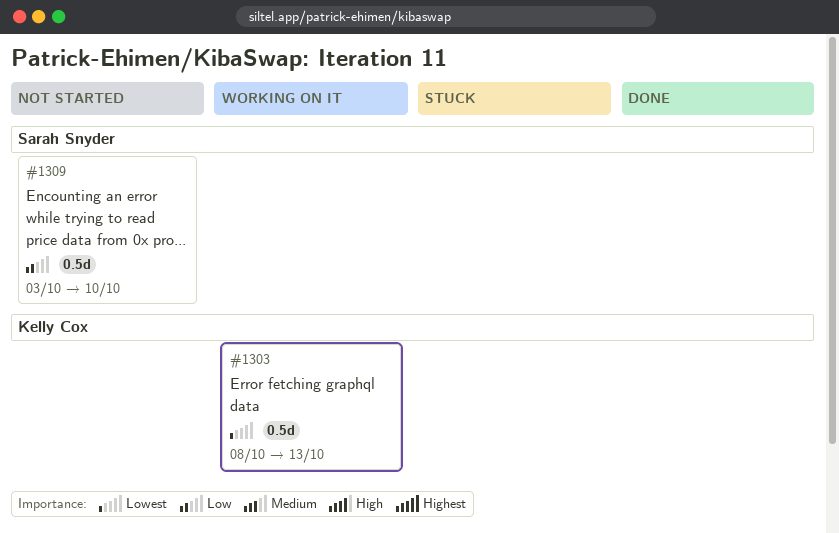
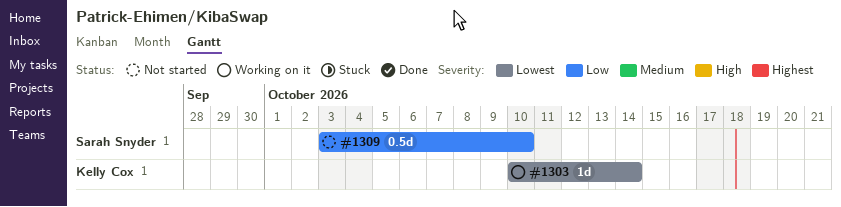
#1303, estimate: 0.5d -> 1d
#1303, start: Oct 8 -> Oct 10
#1303, due: Oct 13 -> Oct 14

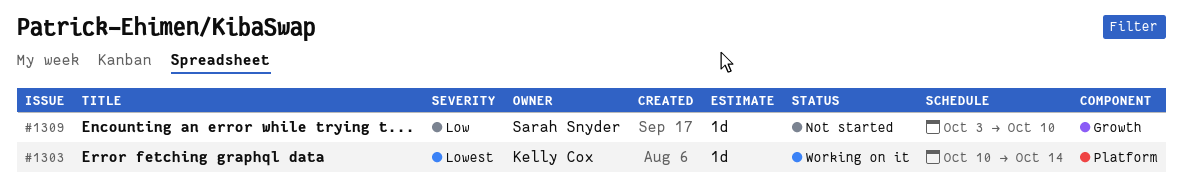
#1309, estimate: 0.5d -> 1d

